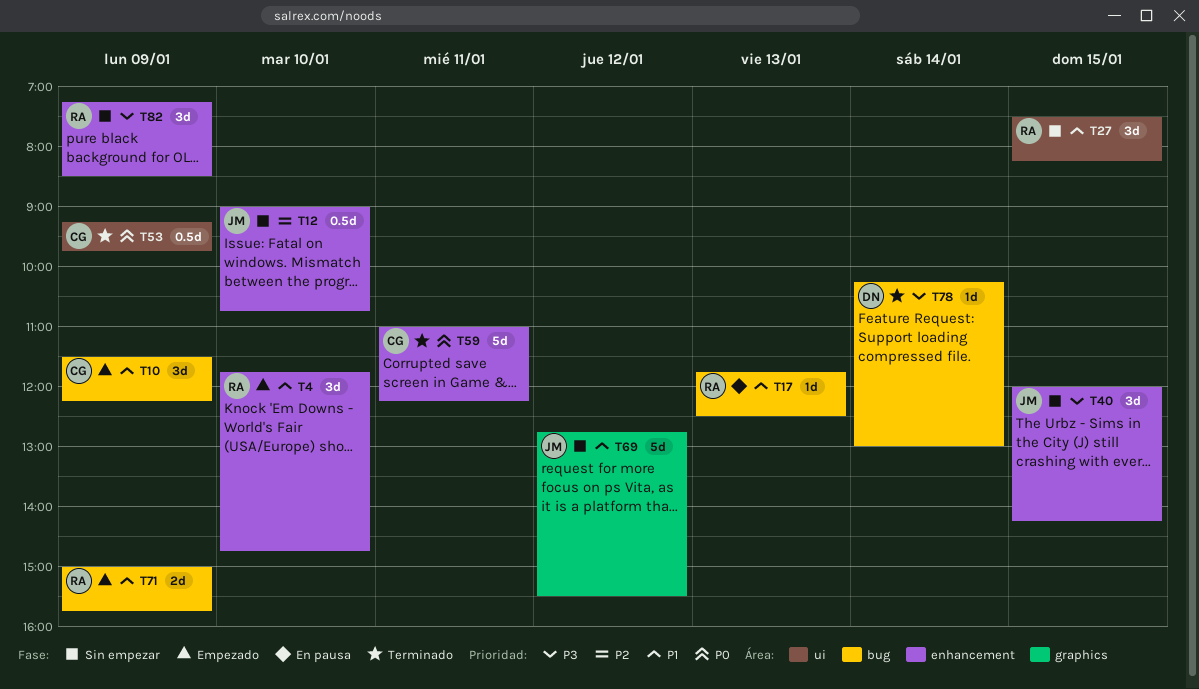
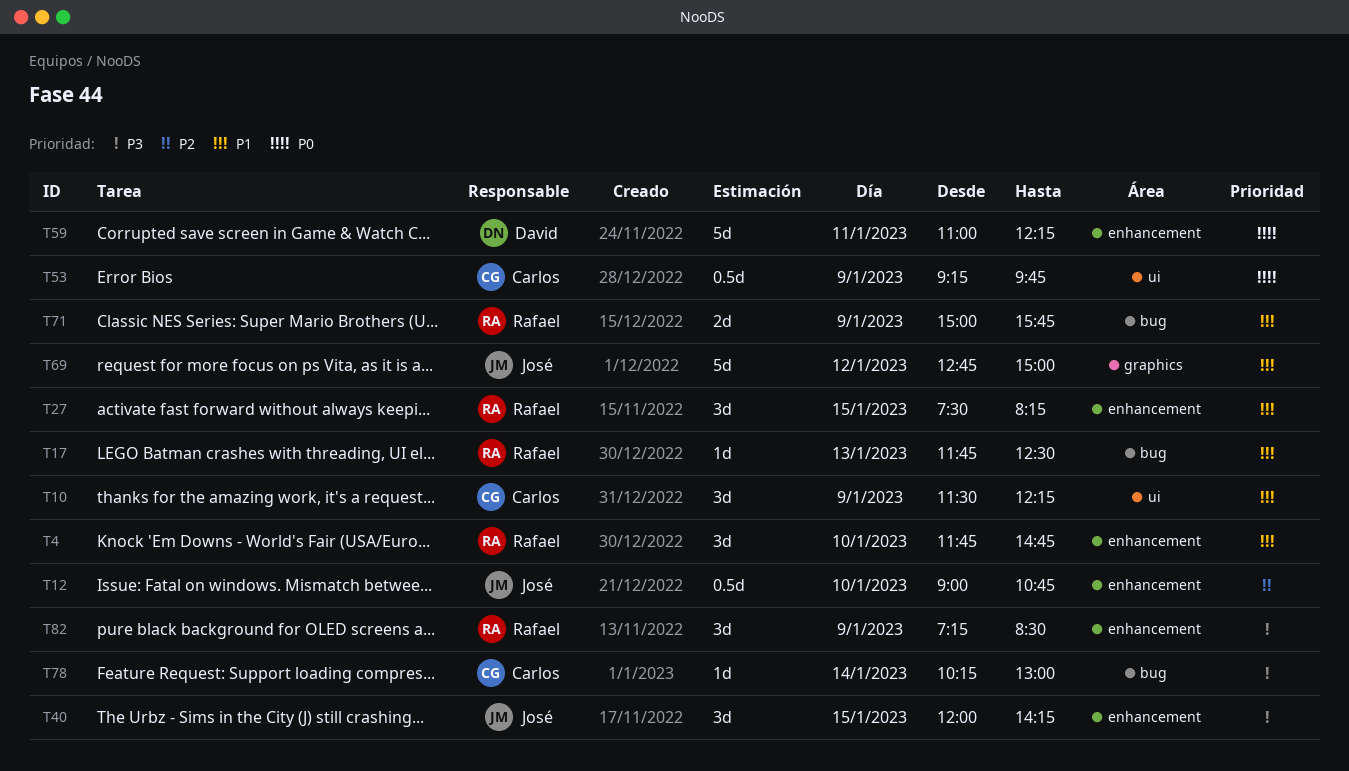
T10, label: bug -> ui
T27, label: ui -> enhancement
T59, owner: Carlos -> David
T69, ends: 15:30 -> 15:00
T78, owner: David -> Carlos

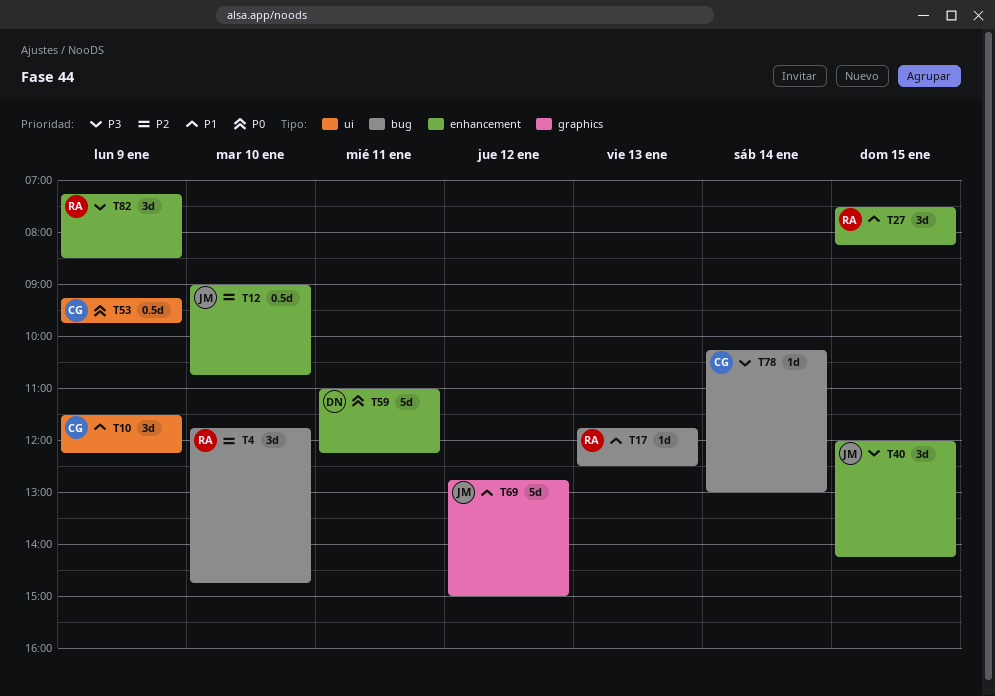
T4, priority: P1 -> P2
T4, label: enhancement -> bug
T71: present -> none

